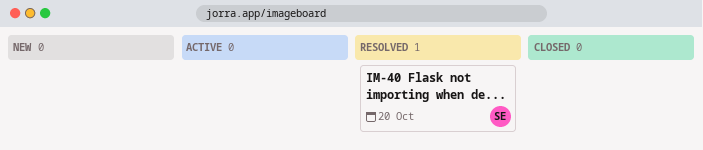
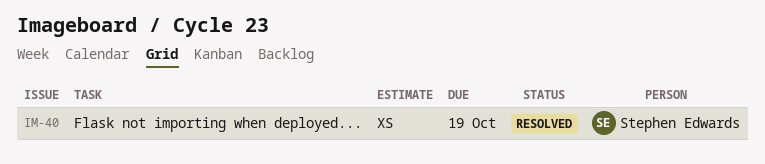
IM-40, due: Oct 20 -> Oct 19

